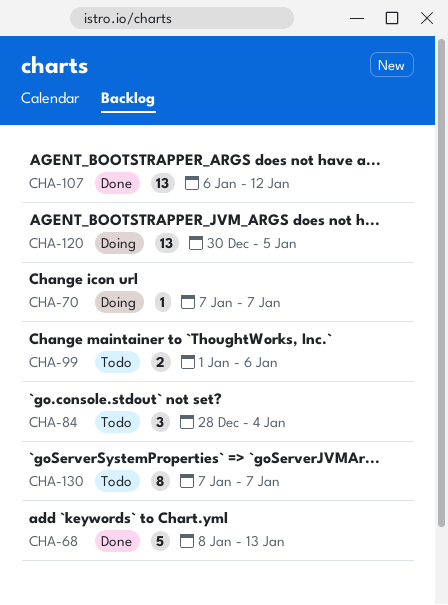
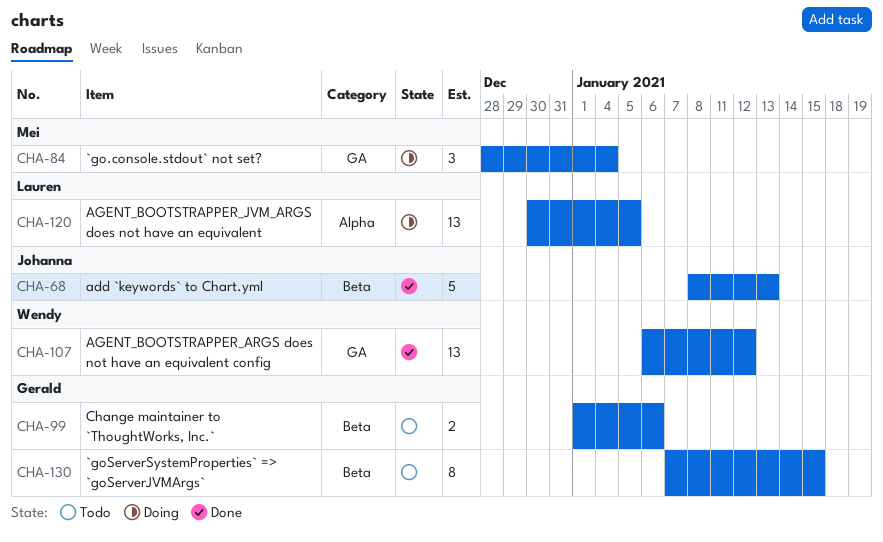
CHA-70: present -> none
CHA-84, status: Todo -> Doing
CHA-130, due: Jan 7 -> Jan 15

